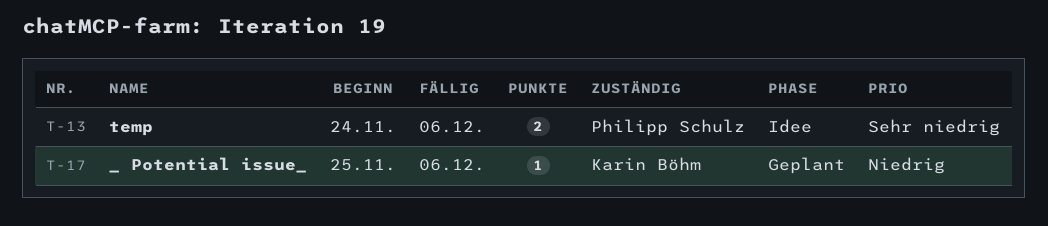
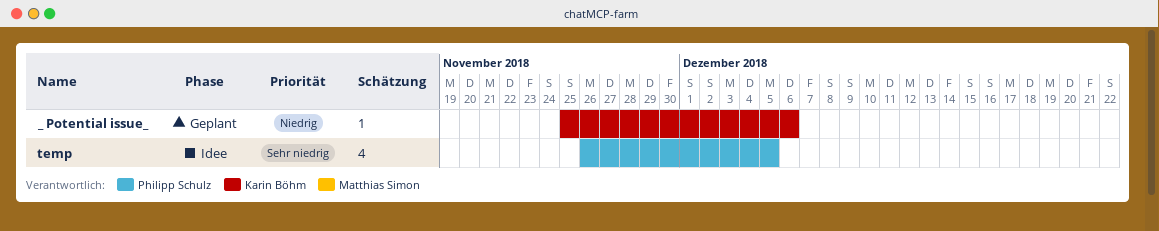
temp, estimate: 2 -> 4
temp, start: Nov 24 -> Nov 26
temp, due: Dec 6 -> Dec 5

